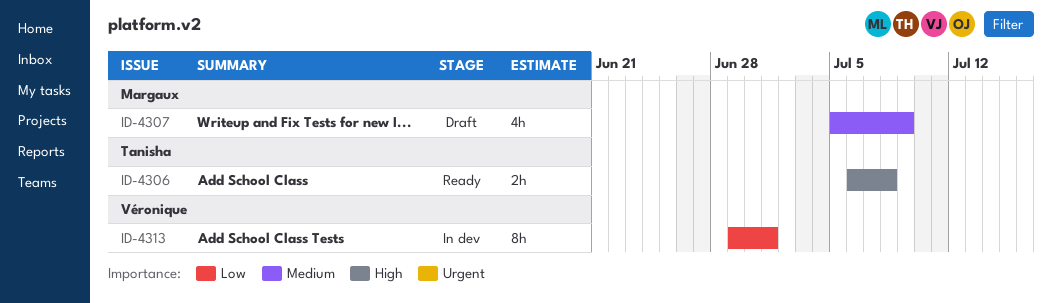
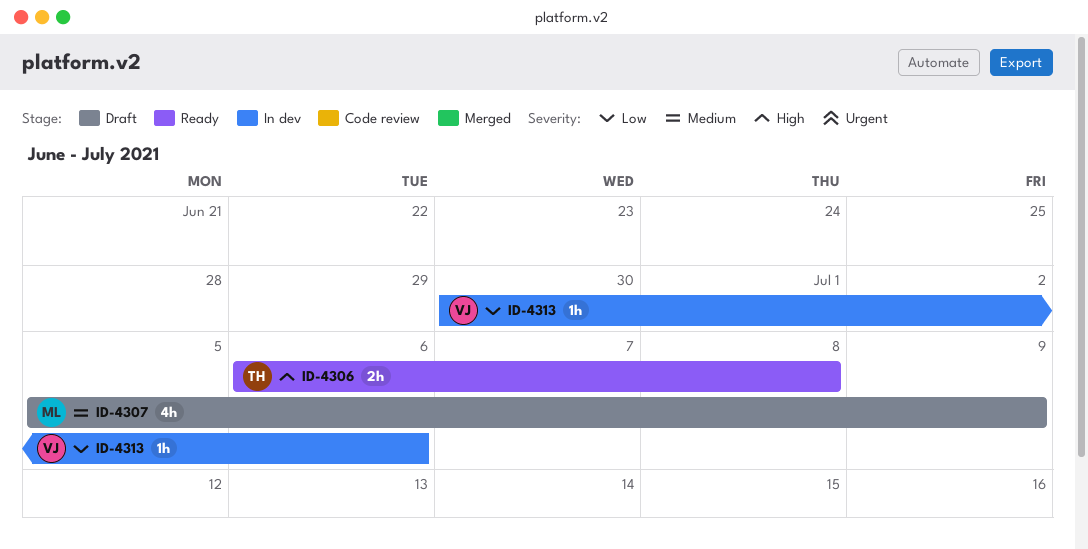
ID-4313, estimate: 8h -> 1h
ID-4313, start: Jun 29 -> Jun 30
ID-4313, due: Jul 1 -> Jul 6

